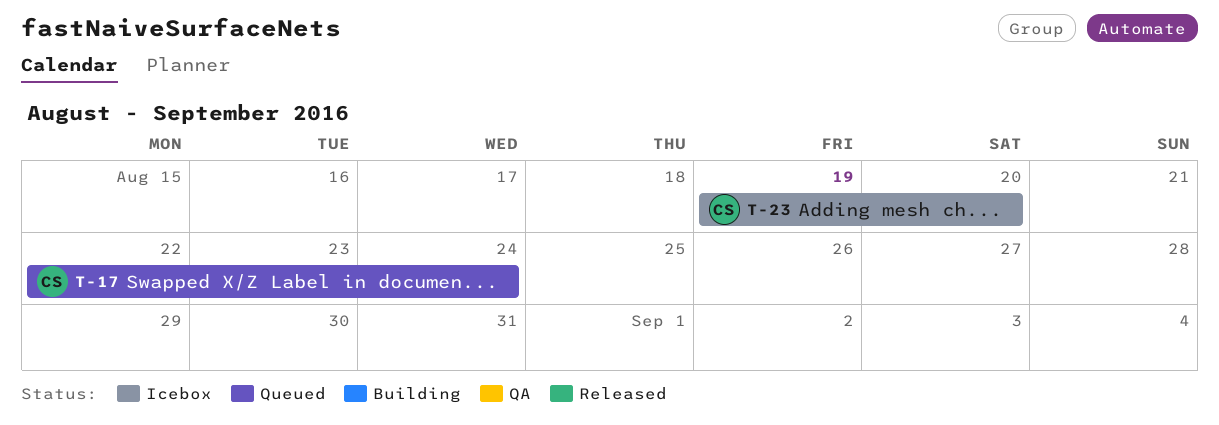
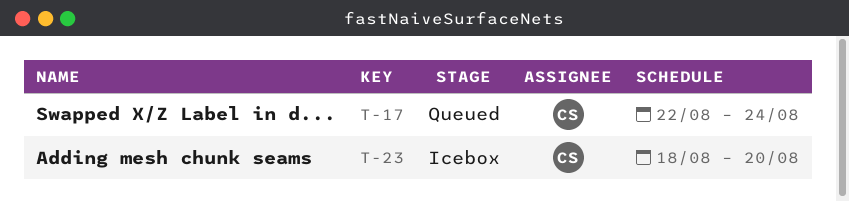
T-23, start: Aug 19 -> Aug 18

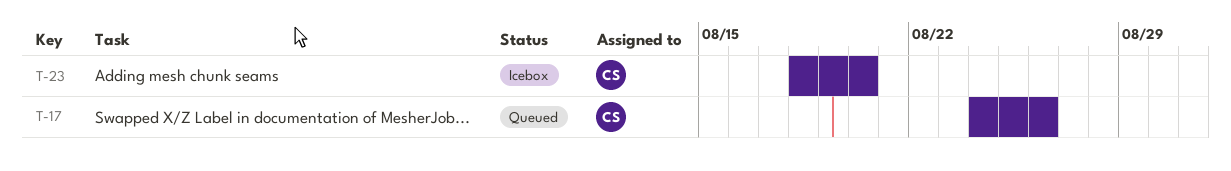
T-17, start: Aug 22 -> Aug 24
T-17, due: Aug 24 -> Aug 26

